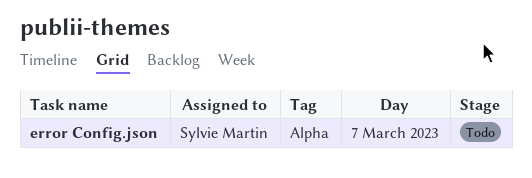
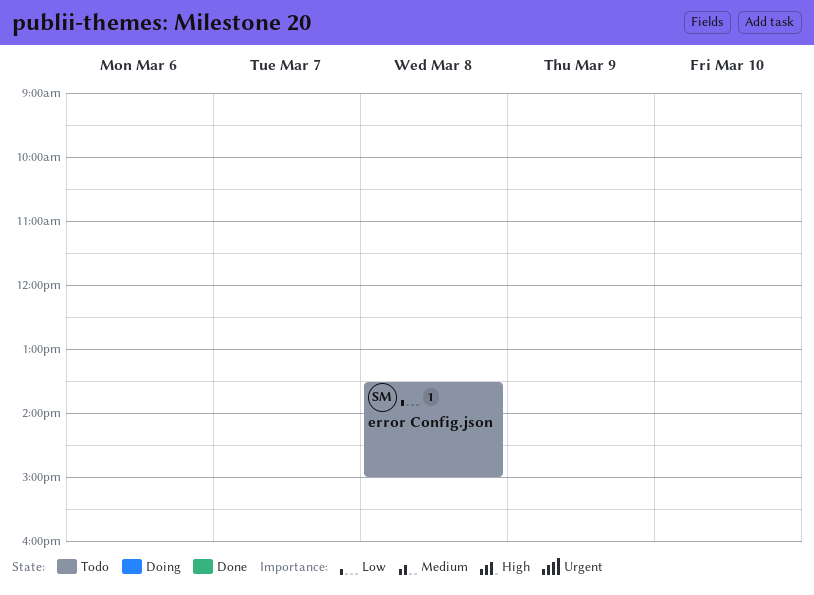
error Config.json, day: Mar 7 -> Mar 8

